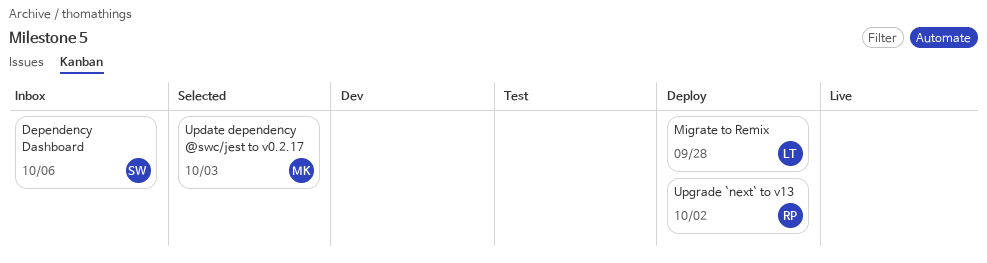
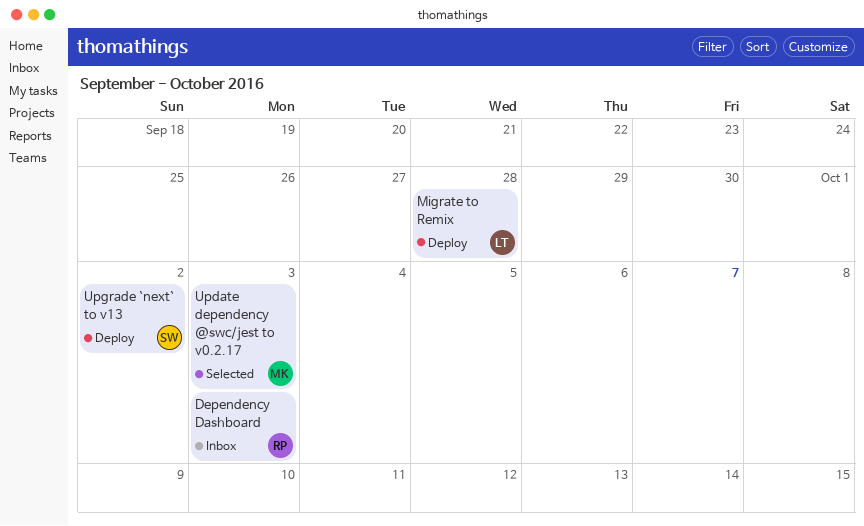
Dependency Dashboard, owner: SW -> RP
Dependency Dashboard, due: Oct 6 -> Oct 3
Upgrade `next` to v13, owner: RP -> SW

